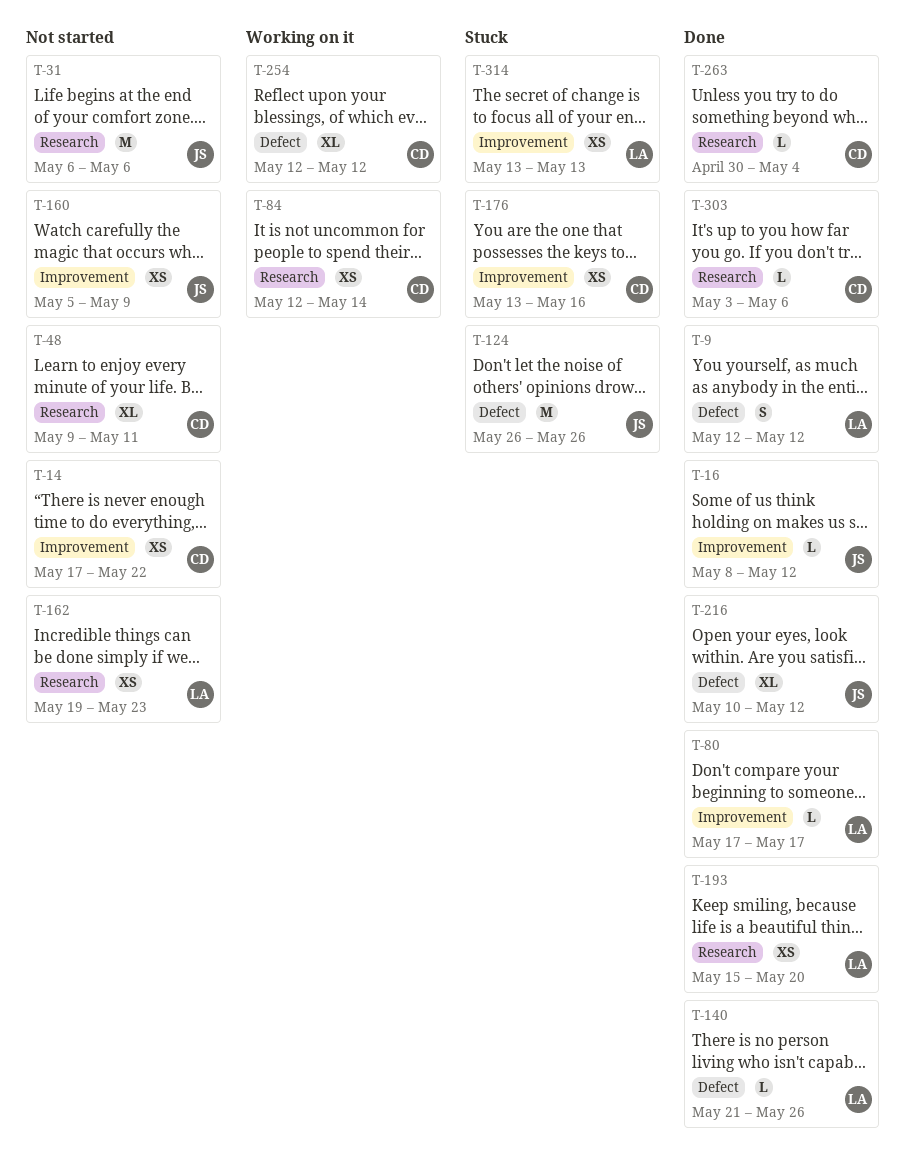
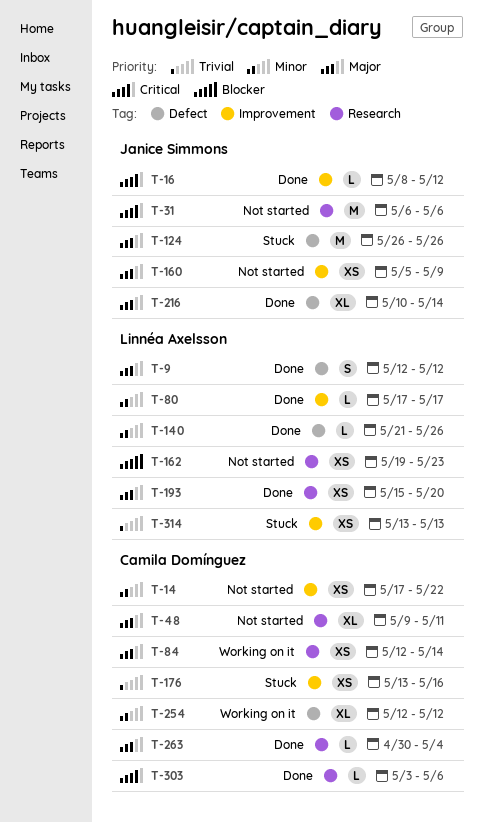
T-216, due: May 12 -> May 14

